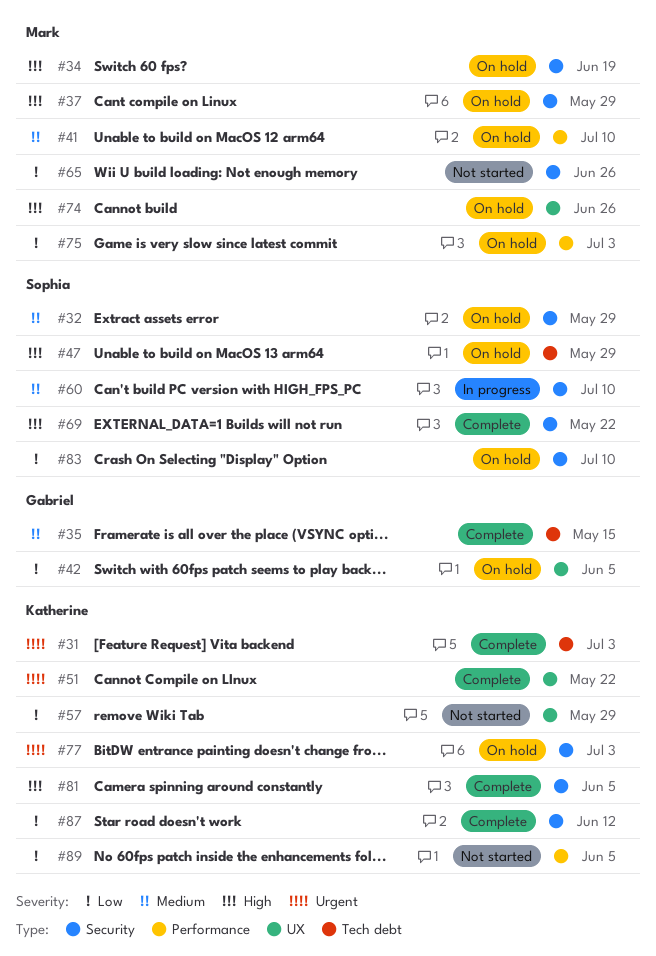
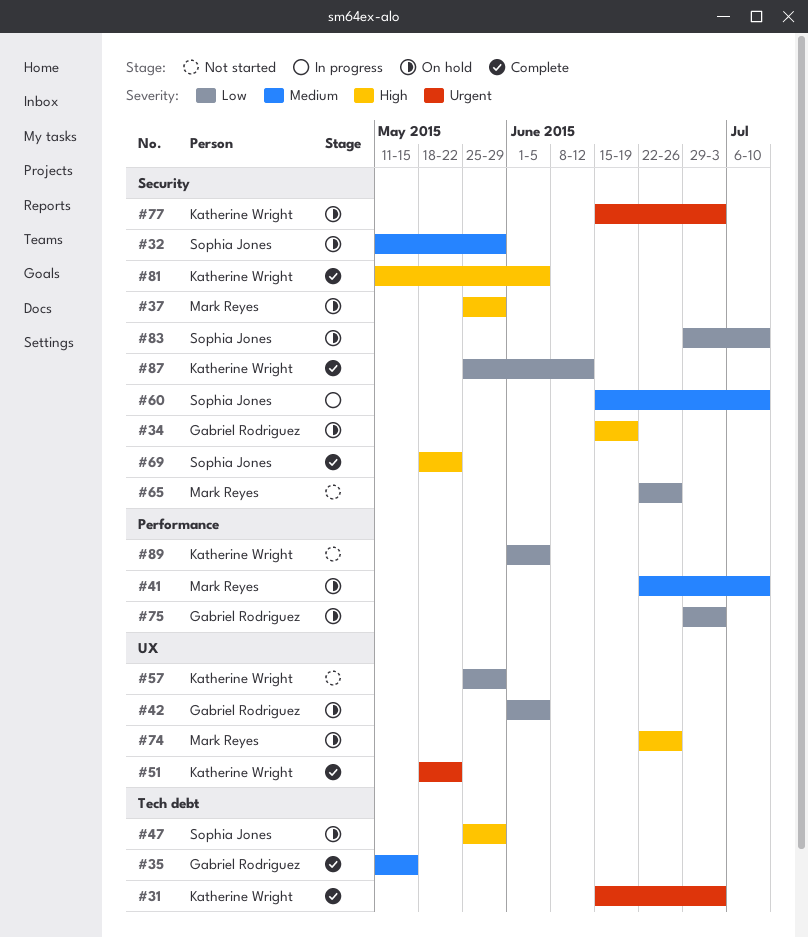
#34, owner: Mark Reyes -> Gabriel Rodriguez
#75, owner: Mark Reyes -> Gabriel Rodriguez

